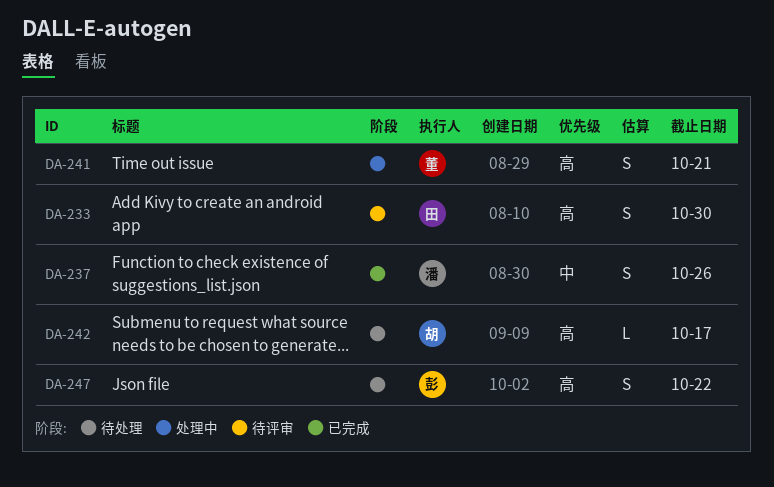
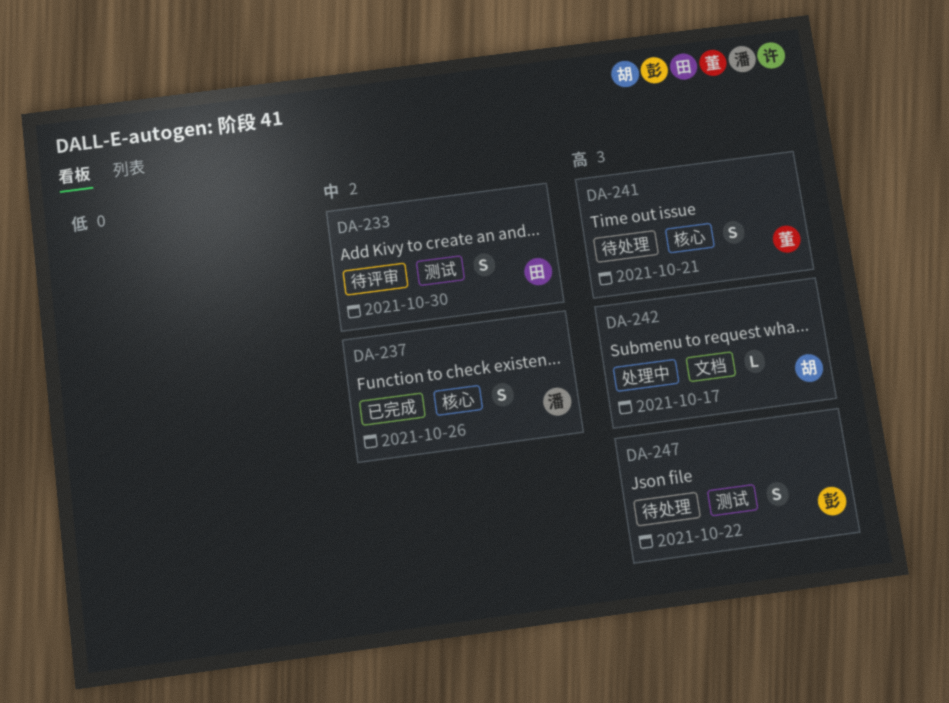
DA-233, priority: 高 -> 中
DA-241, status: 处理中 -> 待处理
DA-242, status: 待处理 -> 处理中

